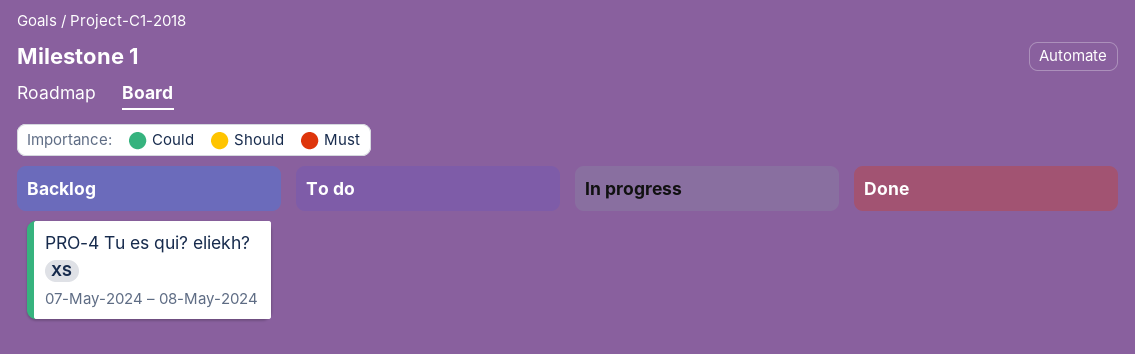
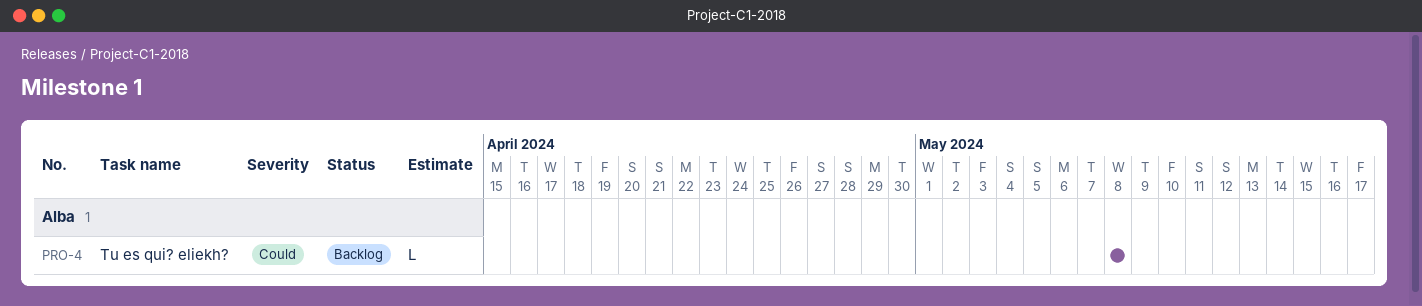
PRO-4, estimate: XS -> L
PRO-4, start: May 7 -> May 8

